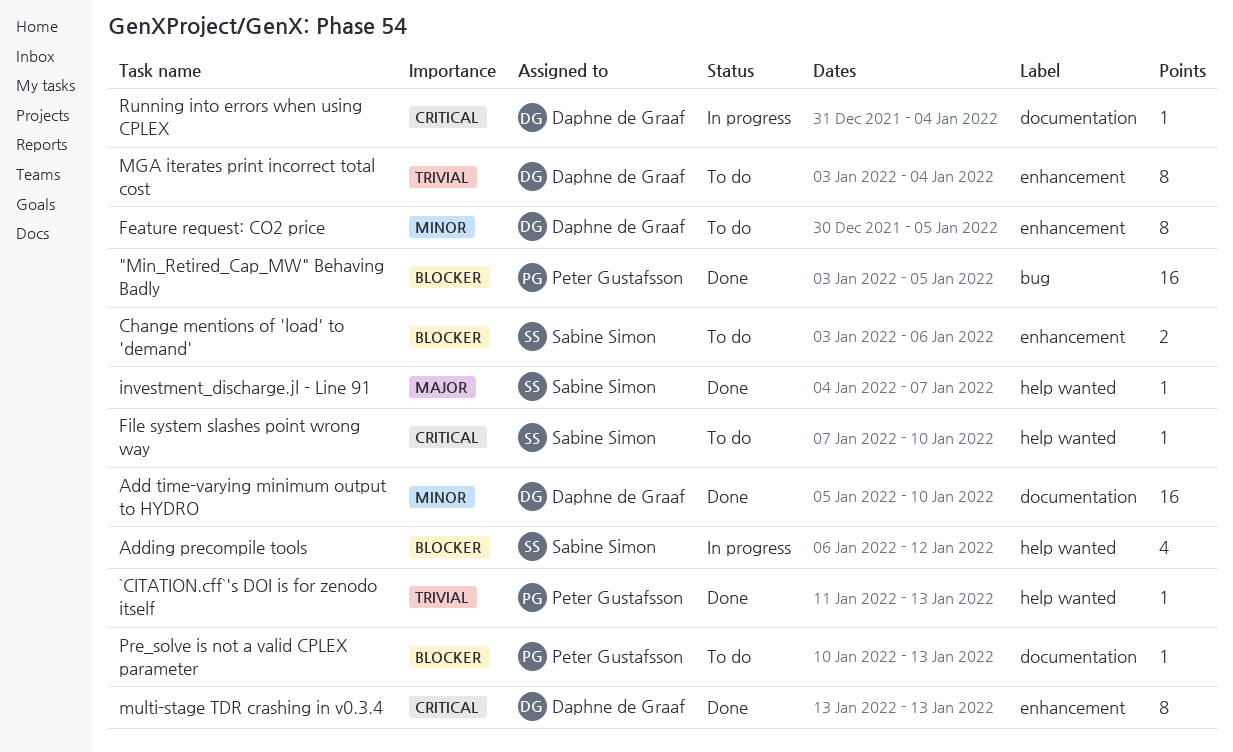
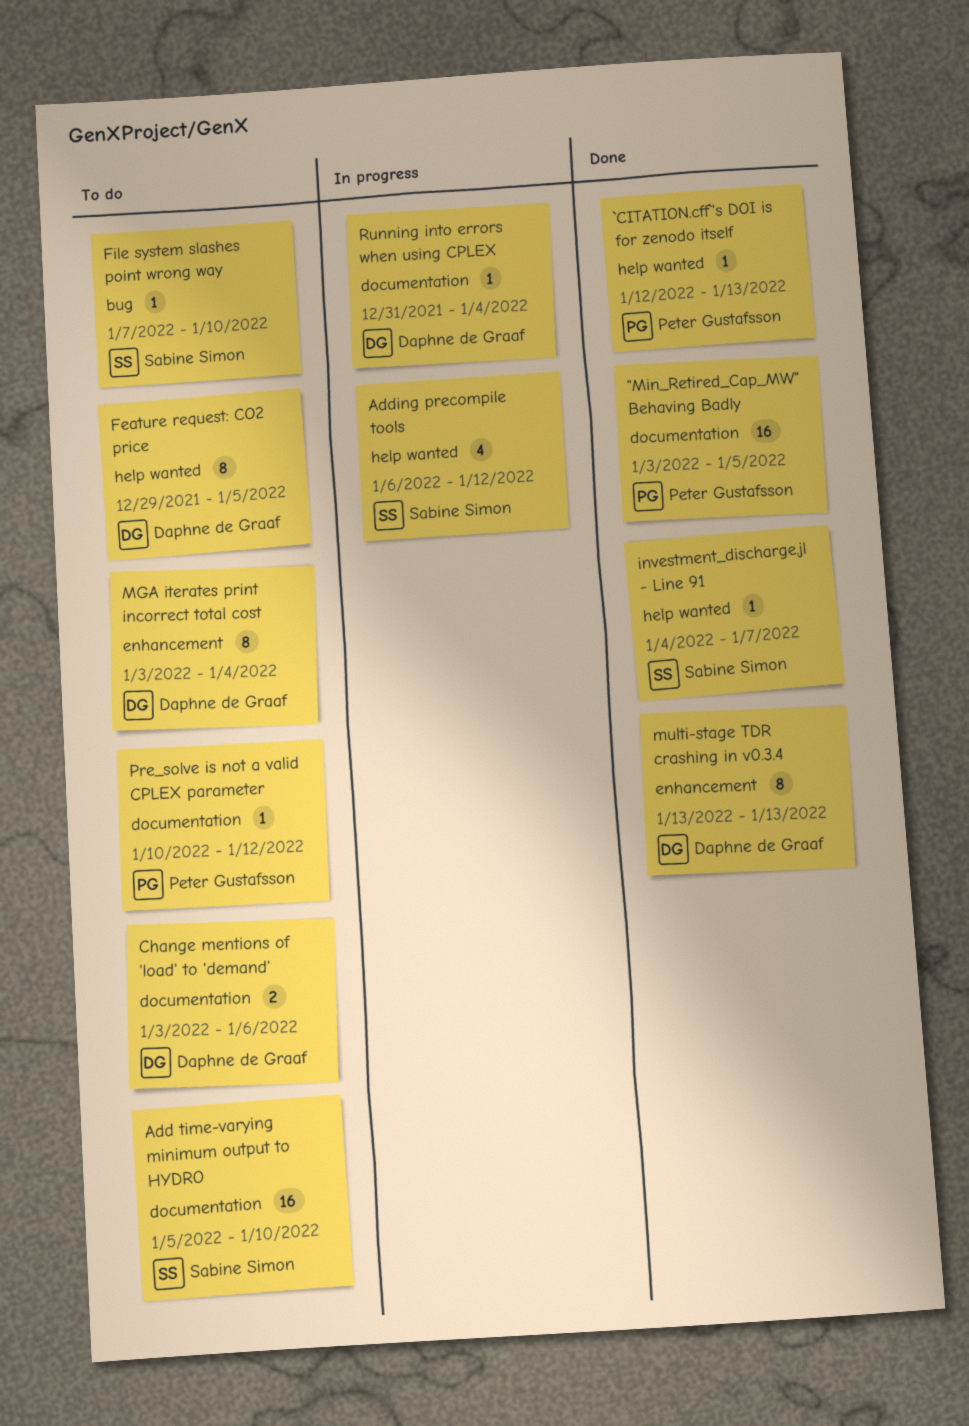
"Min_Retired_Cap_MW" Behaving Badly, label: bug -> documentation
`CITATION.cff`'s DOI is for zenodo itself, start: Jan 11 -> Jan 12
Add time-varying minimum output to HYDRO, status: Done -> To do
Add time-varying minimum output to HYDRO, owner: Daphne de Graaf -> Sabine Simon
Change mentions of 'load' to 'demand', owner: Sabine Simon -> Daphne de Graaf
Change mentions of 'load' to 'demand', label: enhancement -> documentation
Feature request: CO2 price, label: enhancement -> help wanted
Feature request: CO2 price, start: Dec 30 -> Dec 29
File system slashes point wrong way, label: help wanted -> bug
Pre_solve is not a valid CPLEX parameter, due: Jan 13 -> Jan 12

